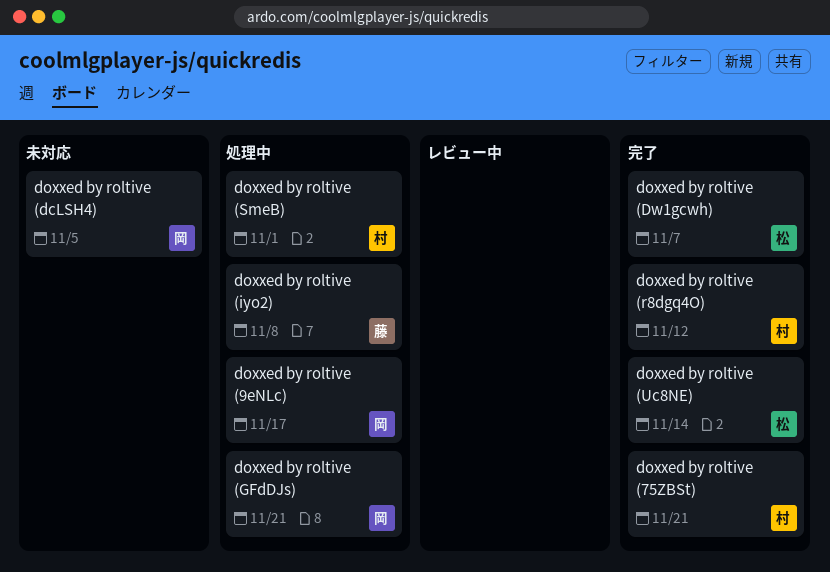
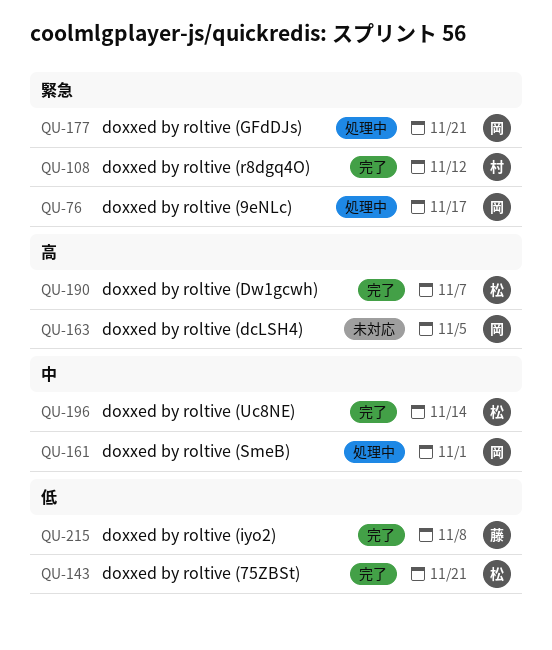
doxxed by roltive (75ZBSt), owner: 村 -> 松
doxxed by roltive (iyo2), status: 処理中 -> 完了
doxxed by roltive (SmeB), owner: 村 -> 岡

